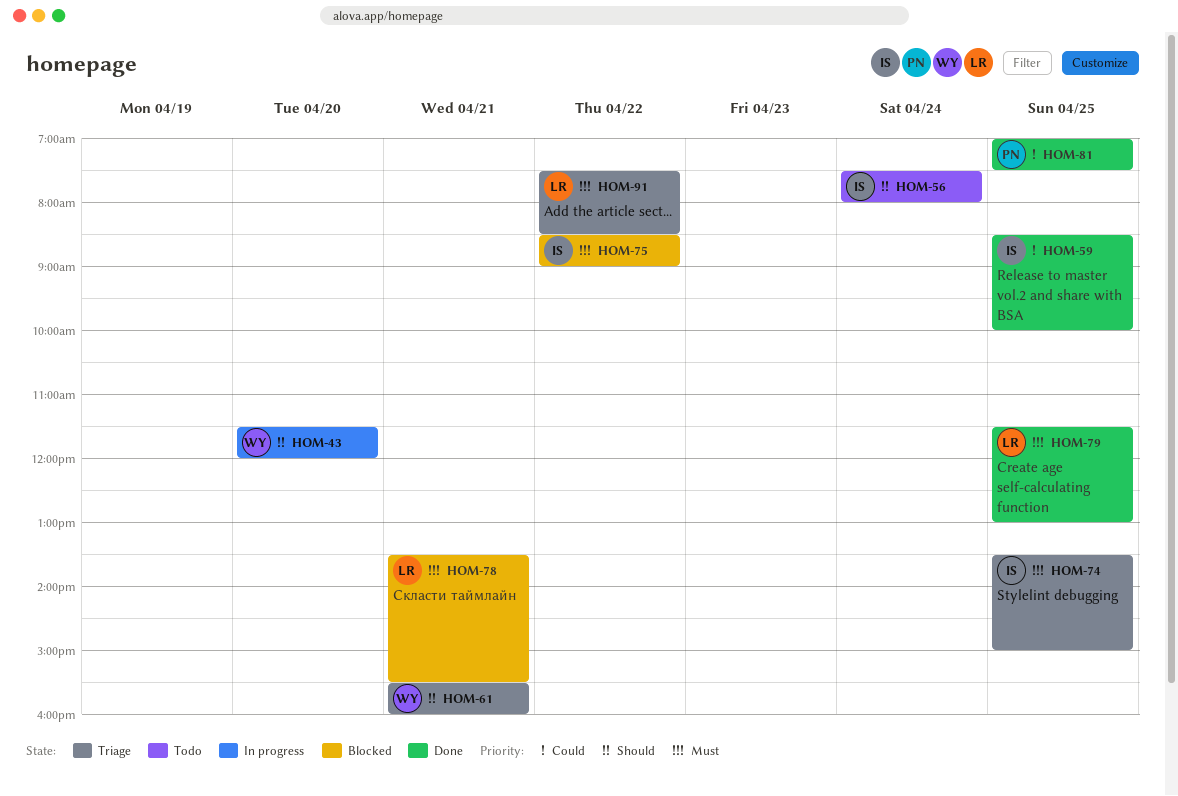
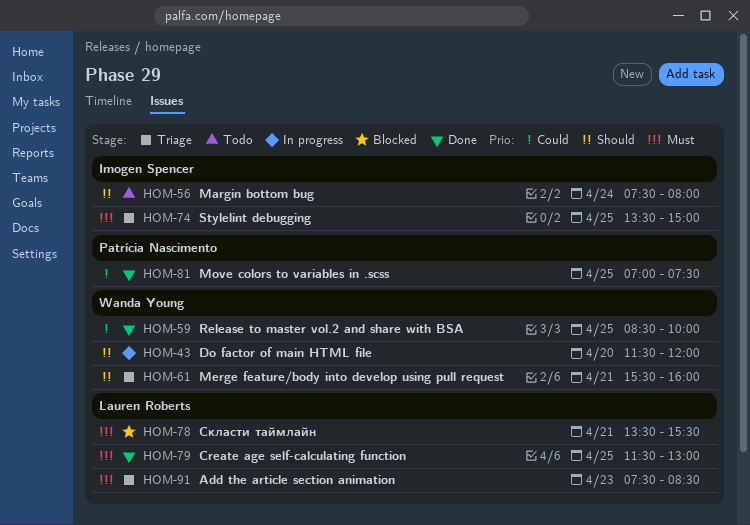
HOM-59, owner: Imogen Spencer -> Wanda Young
HOM-75: present -> none
HOM-91, day: Apr 22 -> Apr 23

